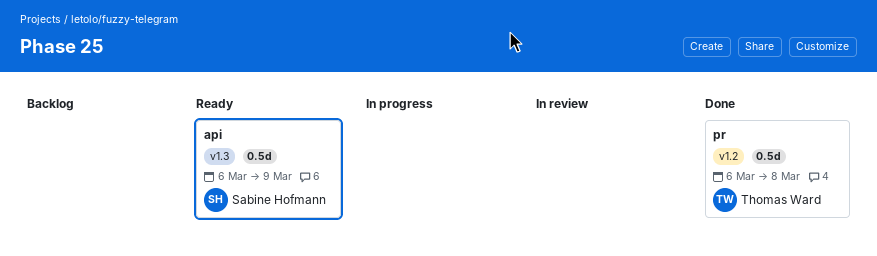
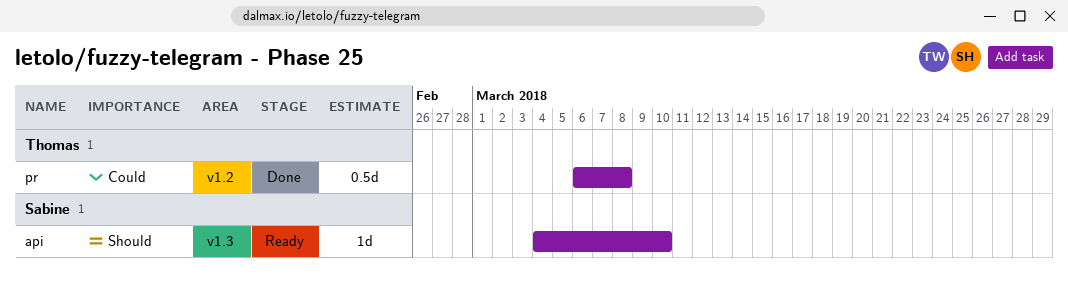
api, estimate: 0.5d -> 1d
api, start: Mar 6 -> Mar 4
api, due: Mar 9 -> Mar 10

